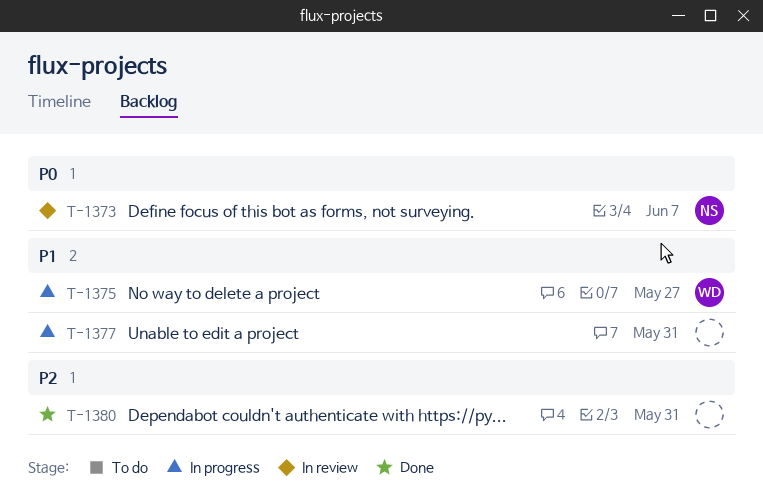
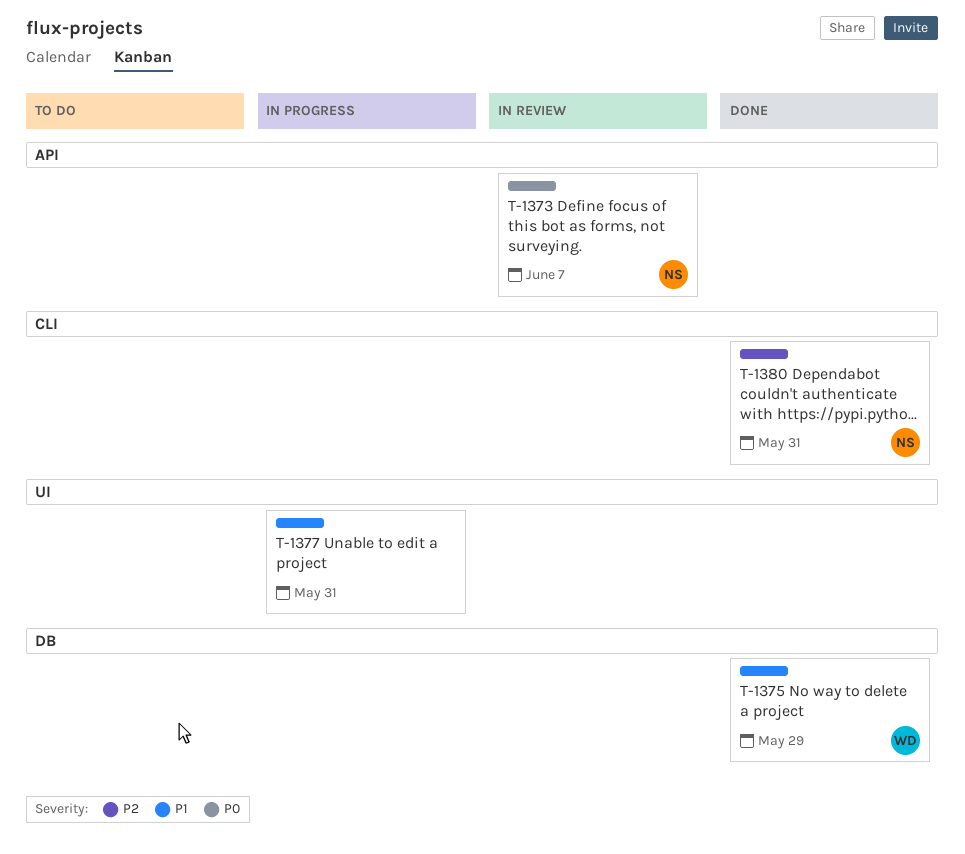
T-1375, status: In progress -> Done
T-1375, due: May 27 -> May 29
T-1380, owner: none -> NS

